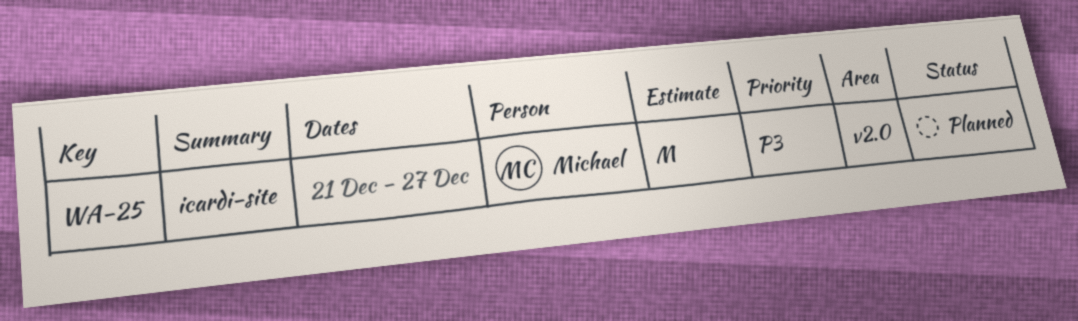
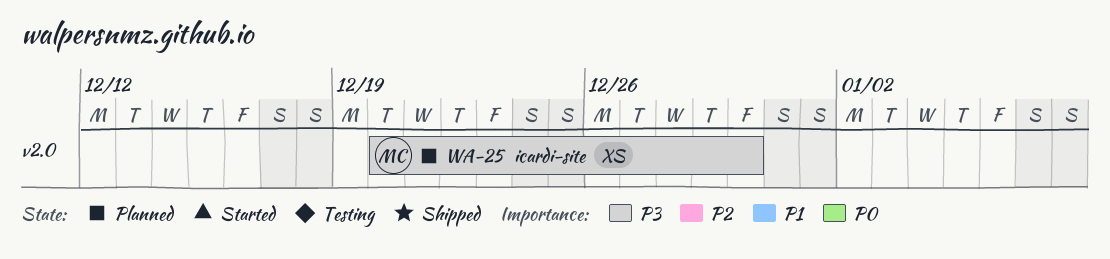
WA-25, estimate: M -> XS
WA-25, start: Dec 21 -> Dec 20
WA-25, due: Dec 27 -> Dec 30

